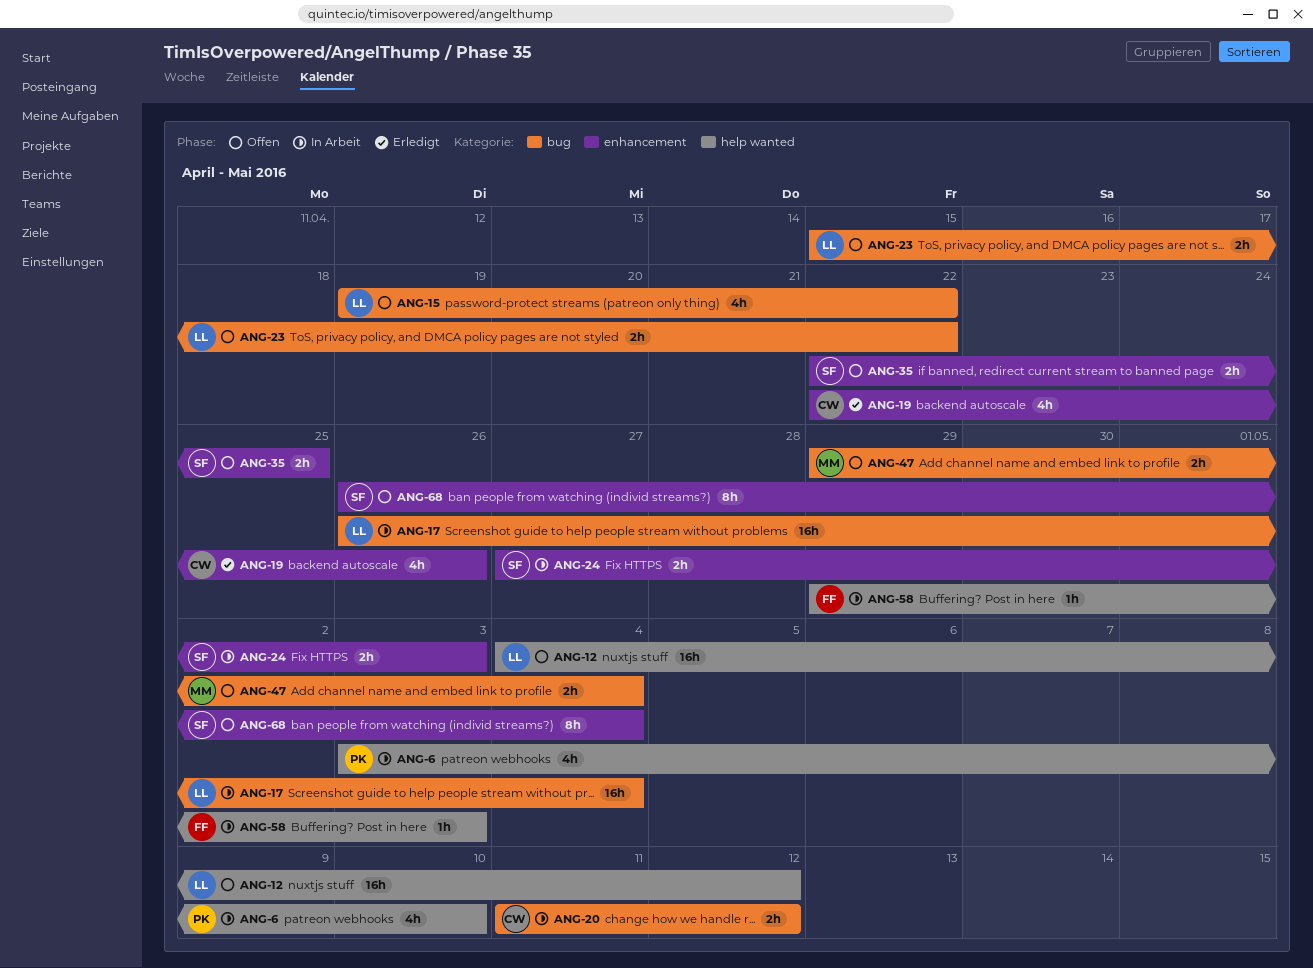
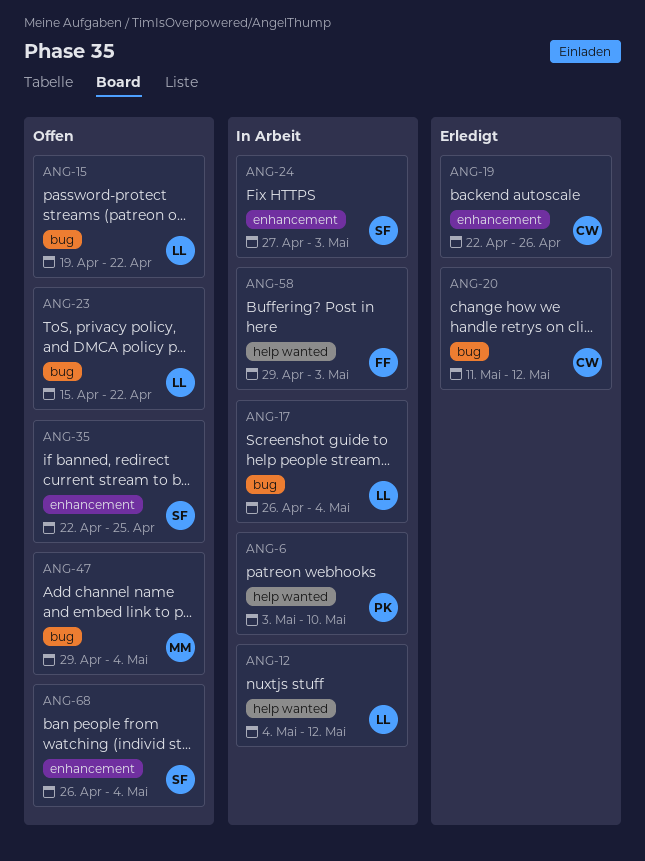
ANG-12, status: Offen -> In Arbeit
ANG-20, status: In Arbeit -> Erledigt

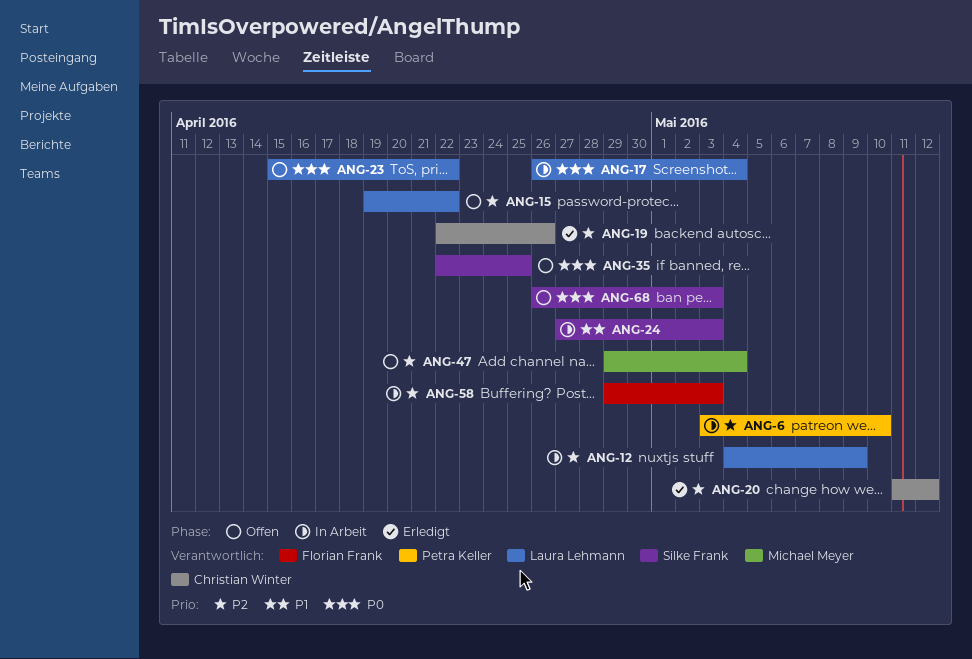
ANG-12, due: May 12 -> May 9
ANG-68, due: May 4 -> May 3

